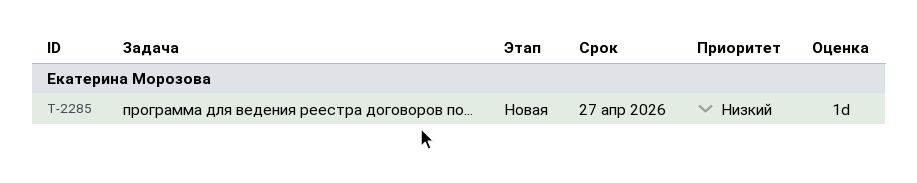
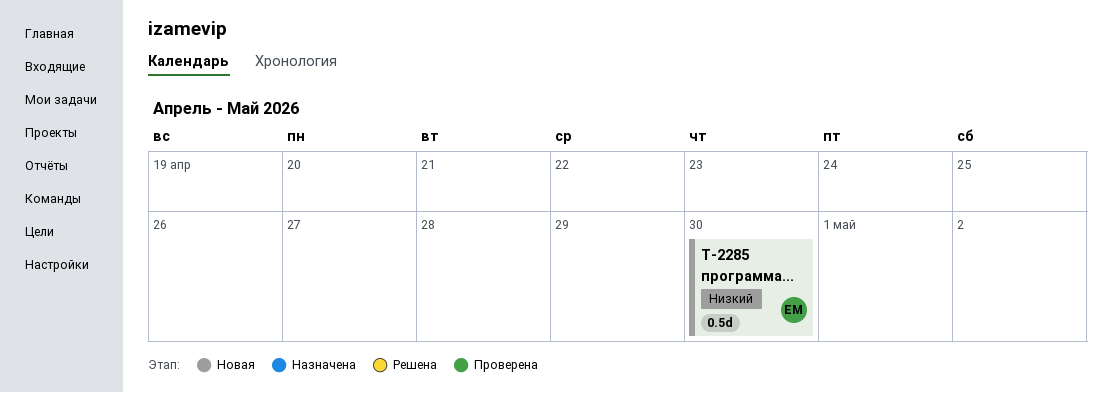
T-2285, estimate: 1d -> 0.5d
T-2285, due: Apr 27 -> Apr 30

